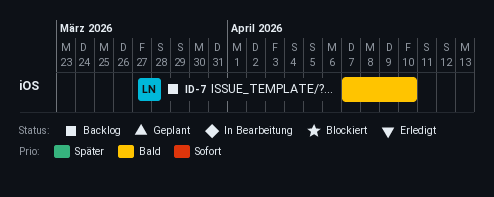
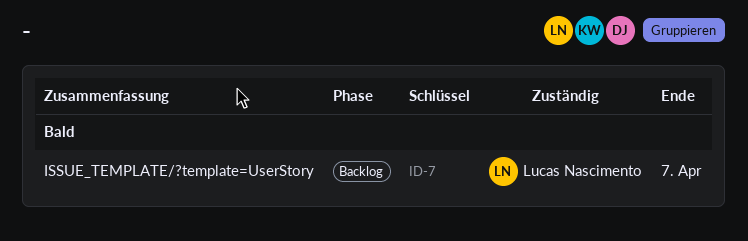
ID-7, due: Apr 10 -> Apr 7

